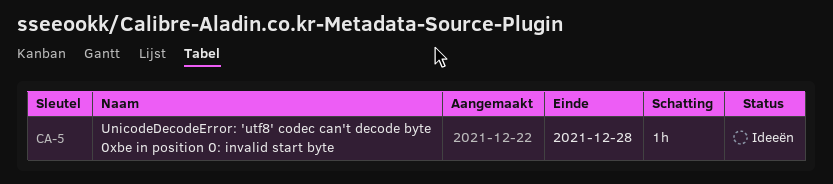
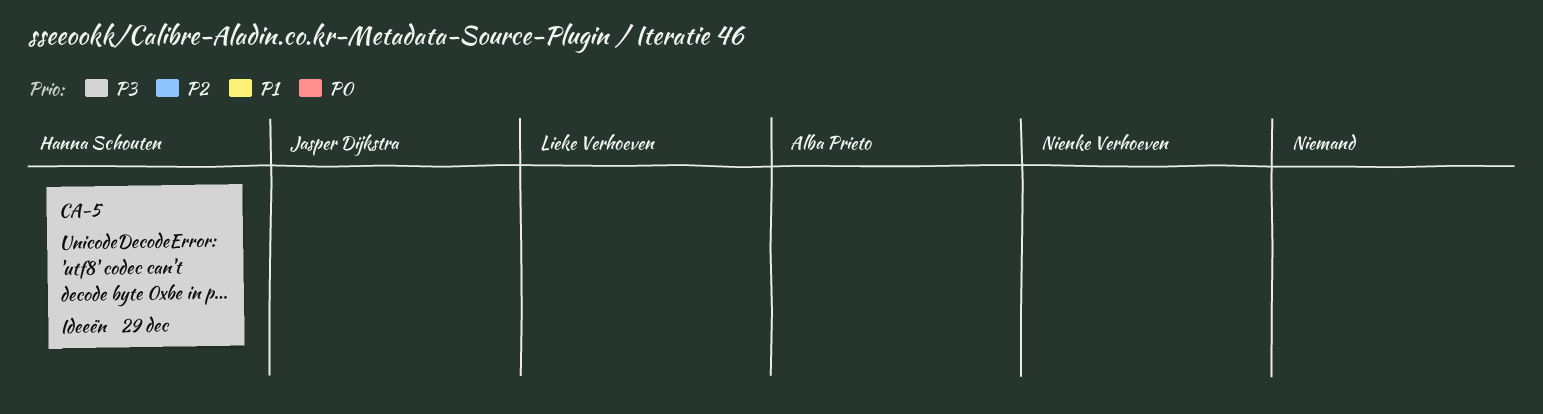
CA-5, due: Dec 28 -> Dec 29

